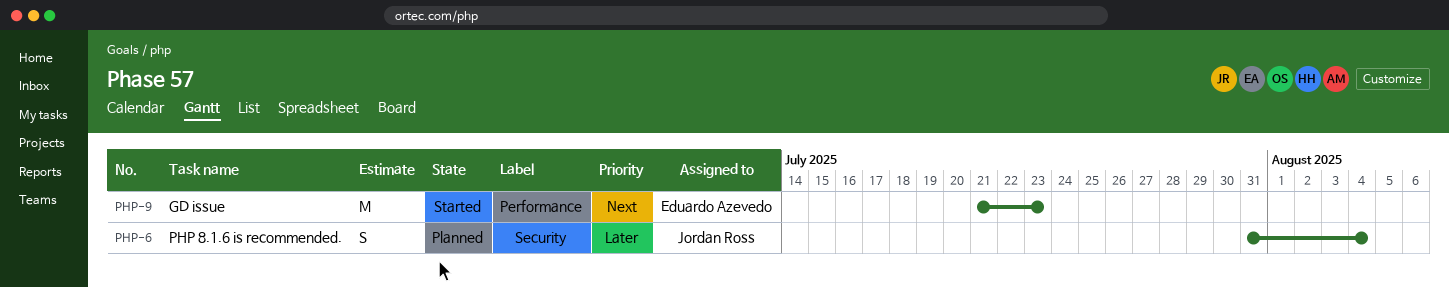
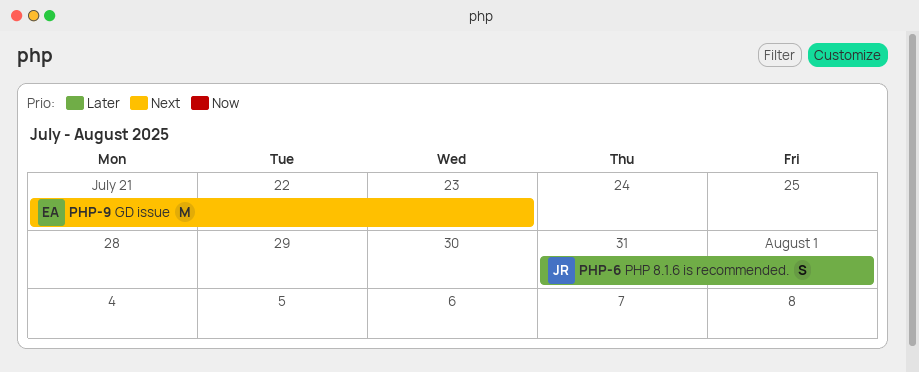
PHP-6, due: Aug 4 -> Aug 1

